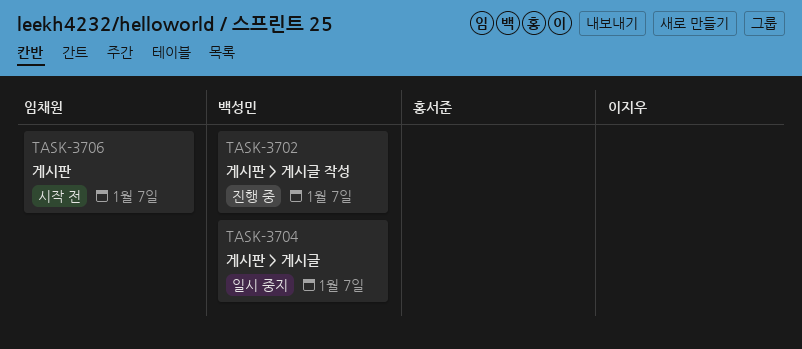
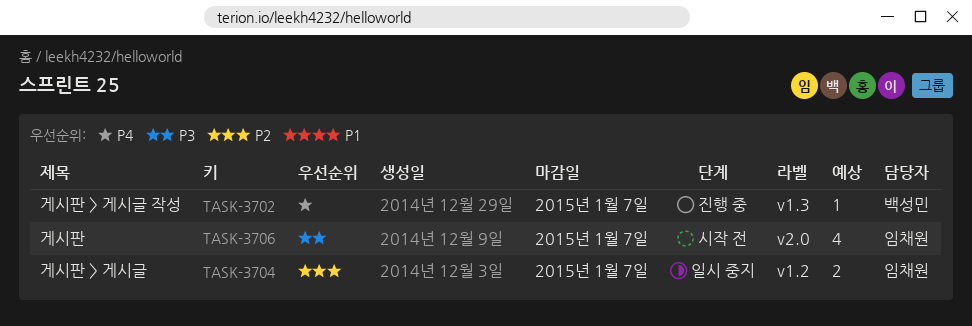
TASK-3704, owner: 백성민 -> 임채원

